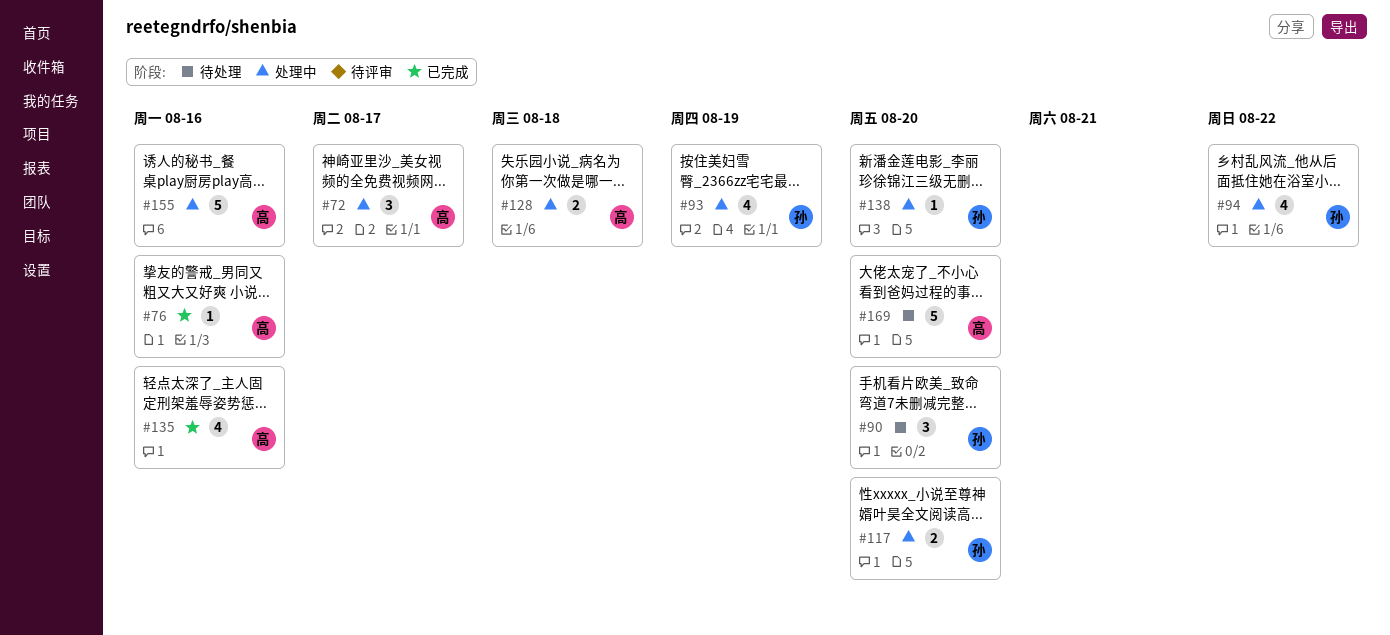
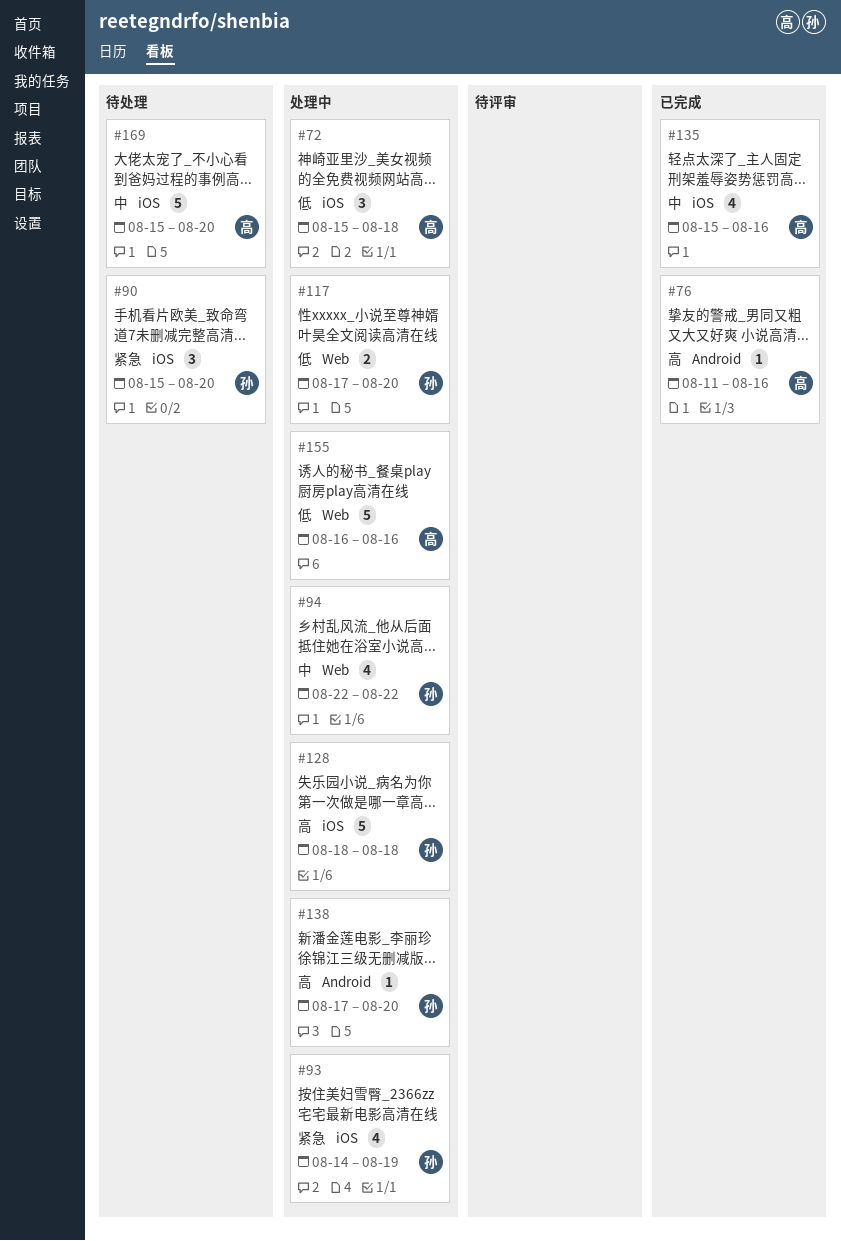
#72, due: Aug 17 -> Aug 18
#128, owner: 高 -> 孙
#128, estimate: 2 -> 5

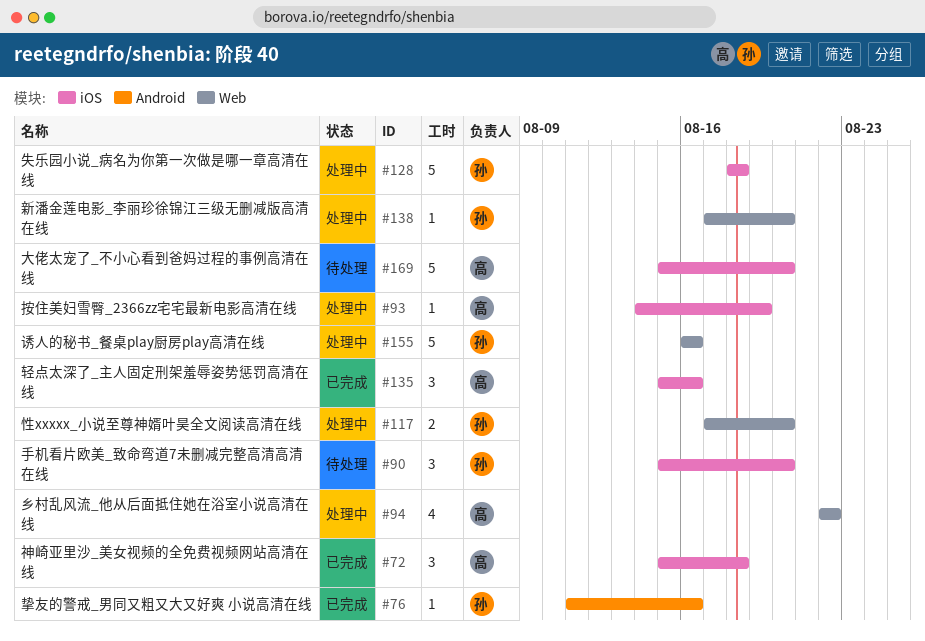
#72, status: 处理中 -> 已完成
#76, owner: 高 -> 孙
#93, owner: 孙 -> 高
#93, estimate: 4 -> 1
#94, owner: 孙 -> 高
#135, estimate: 4 -> 3
#138, label: Android -> Web
#155, owner: 高 -> 孙

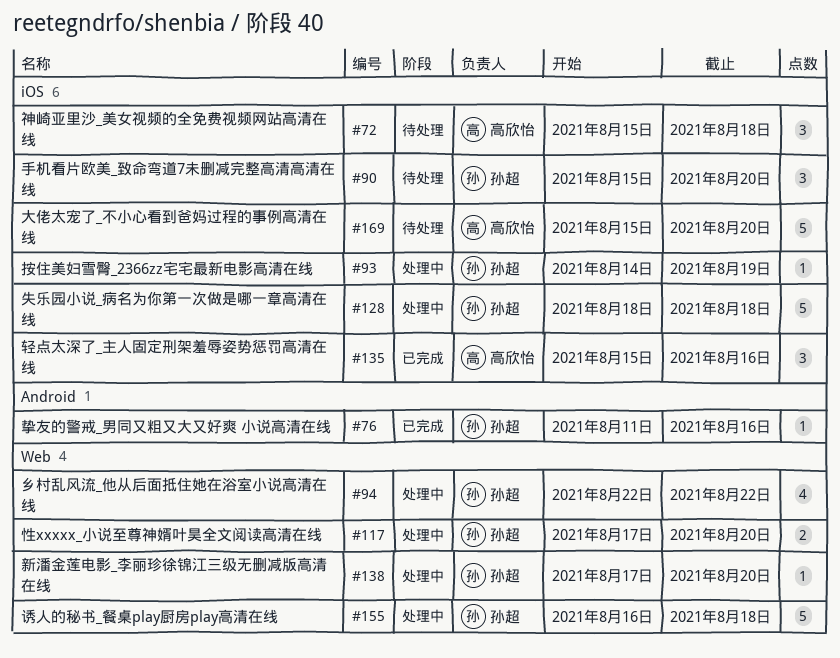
#72, status: 已完成 -> 待处理
#93, owner: 高欣怡 -> 孙超
#94, owner: 高欣怡 -> 孙超
#155, due: Aug 16 -> Aug 18

